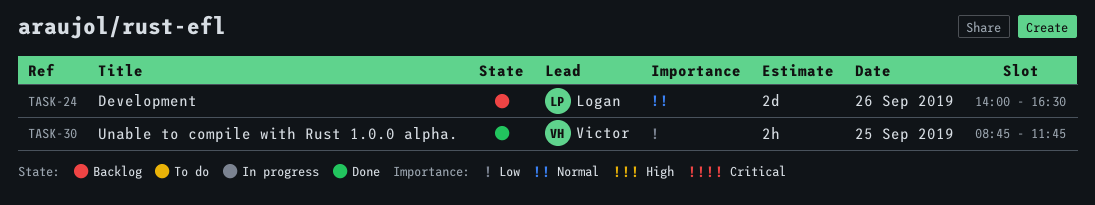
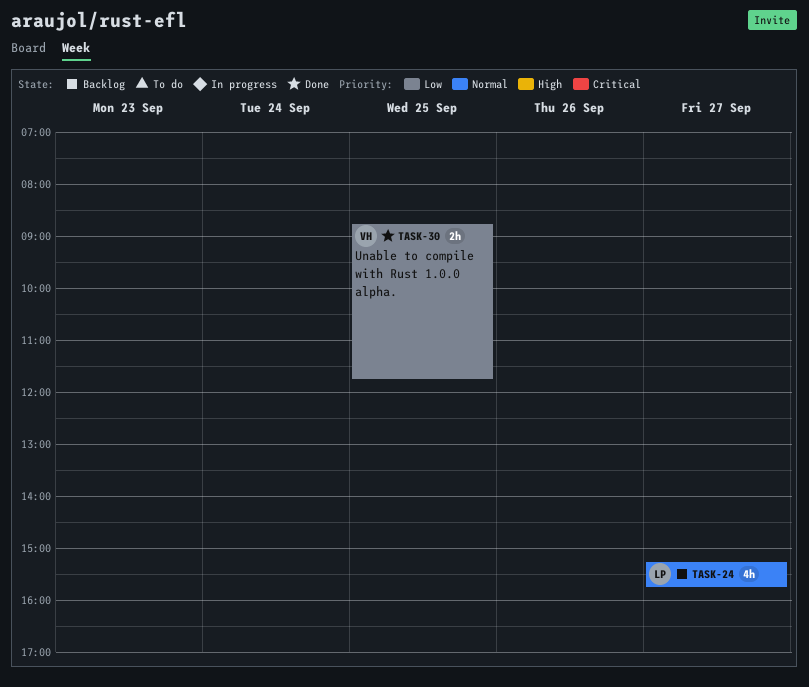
TASK-24, estimate: 2d -> 4h
TASK-24, day: Sep 26 -> Sep 27
TASK-24, begins: 14:00 -> 15:15
TASK-24, ends: 16:30 -> 15:45

